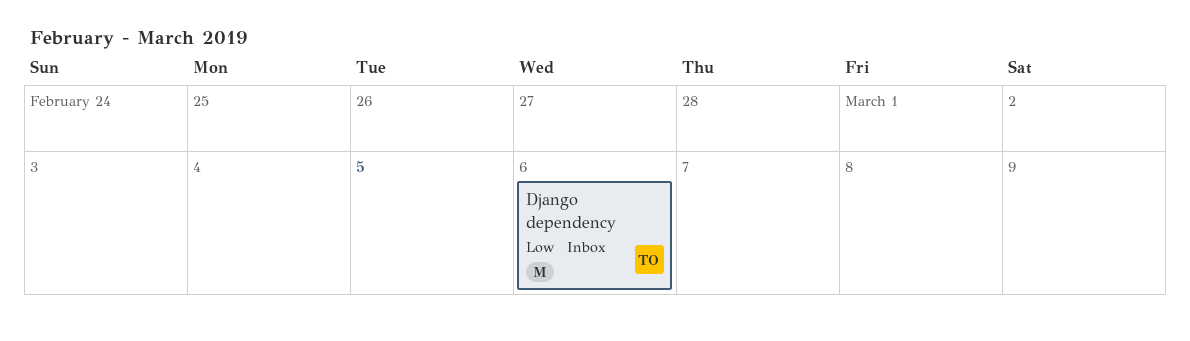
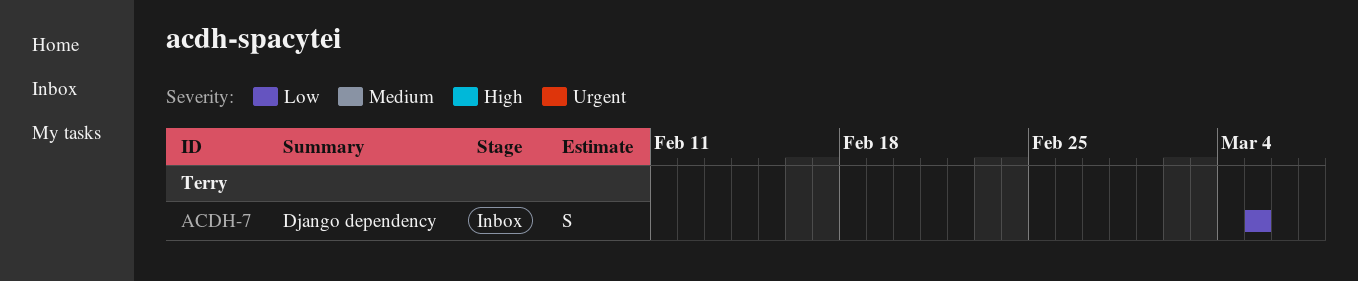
Django dependency, estimate: M -> S
Django dependency, due: Mar 6 -> Mar 5

